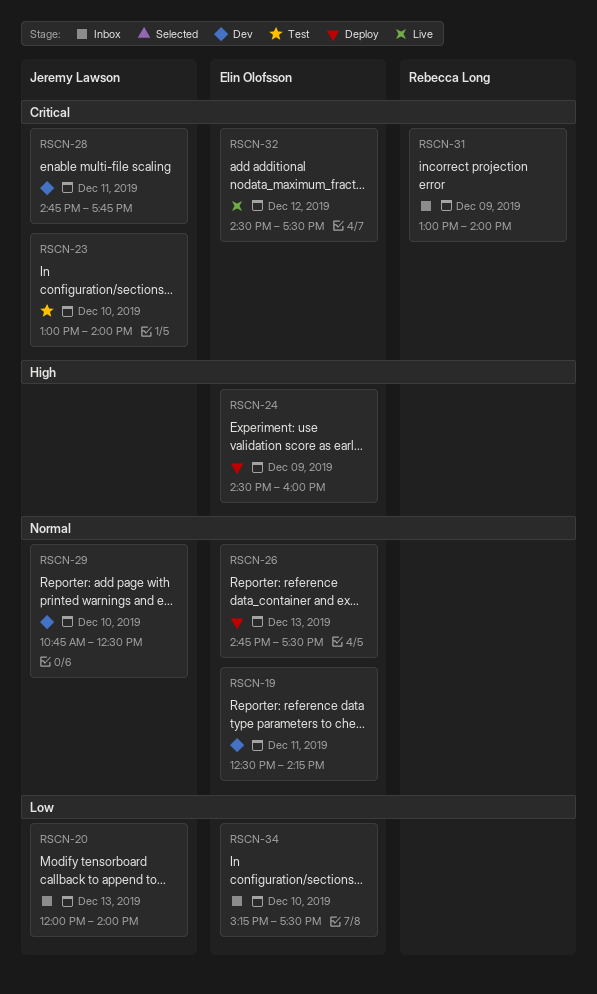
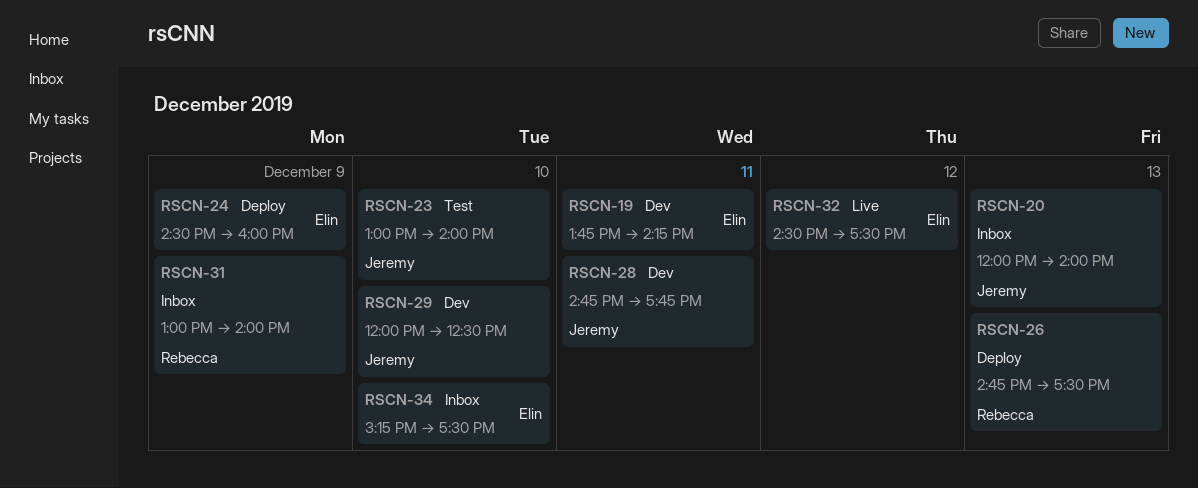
RSCN-19, begins: 12:30 -> 13:45
RSCN-26, owner: Elin Olofsson -> Rebecca Long
RSCN-29, begins: 10:45 -> 12:00

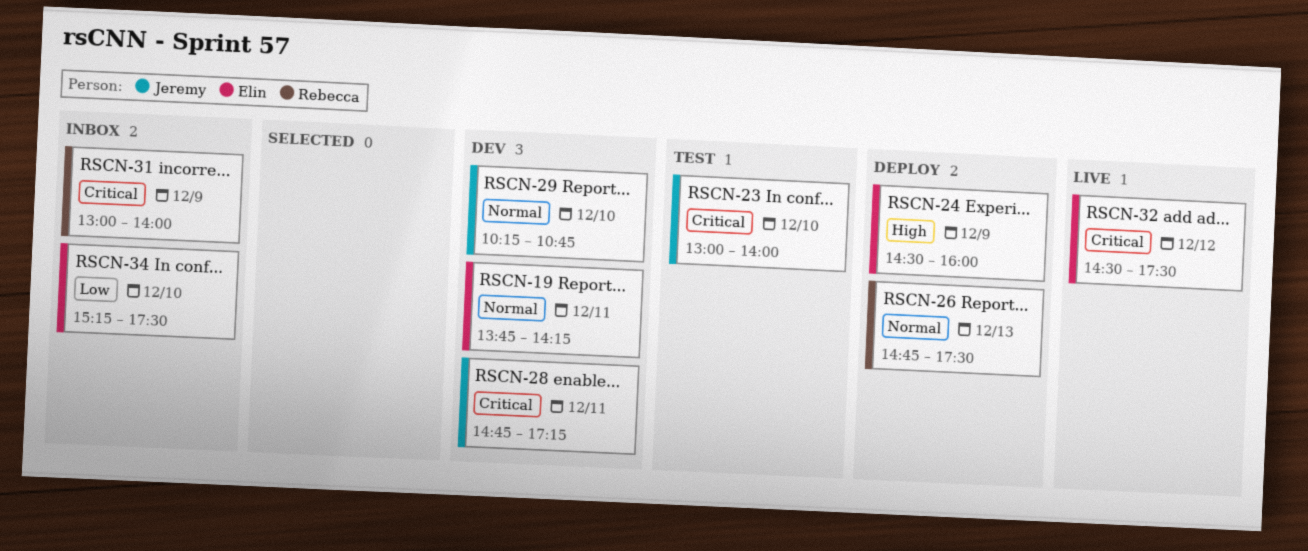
RSCN-20: present -> none
RSCN-28, ends: 17:45 -> 17:15
RSCN-29, begins: 12:00 -> 10:15
RSCN-29, ends: 12:30 -> 10:45

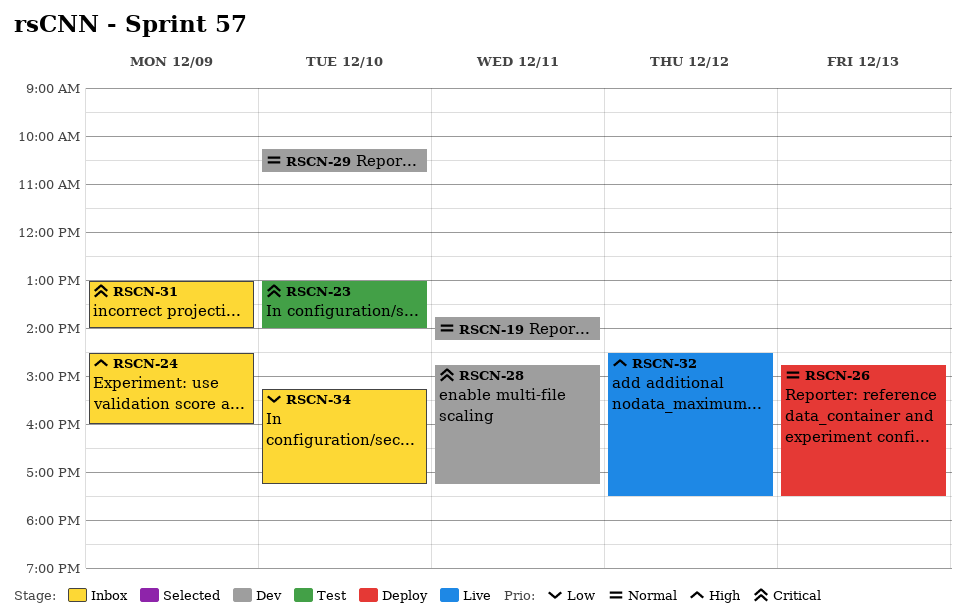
RSCN-24, status: Deploy -> Inbox
RSCN-32, priority: Critical -> High
RSCN-34, ends: 17:30 -> 17:15

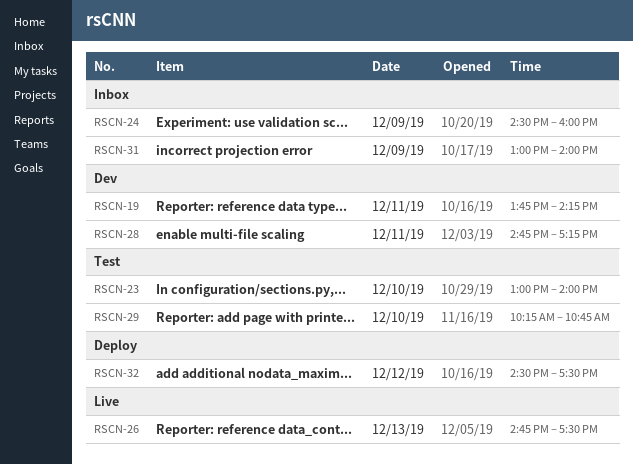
RSCN-26, status: Deploy -> Live
RSCN-29, status: Dev -> Test
RSCN-32, status: Live -> Deploy
RSCN-34: present -> none

